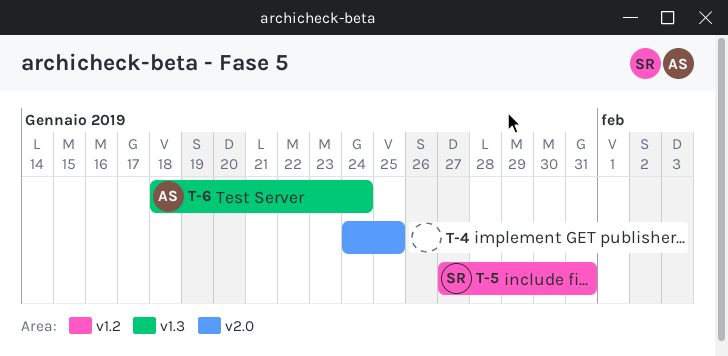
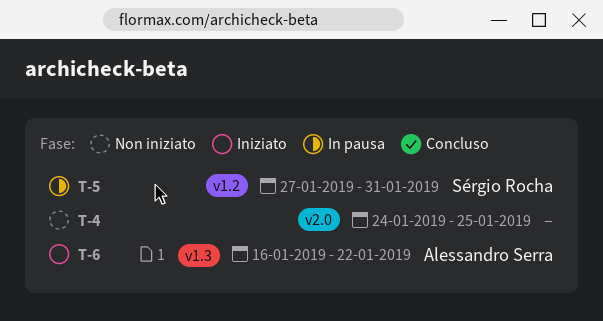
T-6, start: Jan 18 -> Jan 16
T-6, due: Jan 24 -> Jan 22

